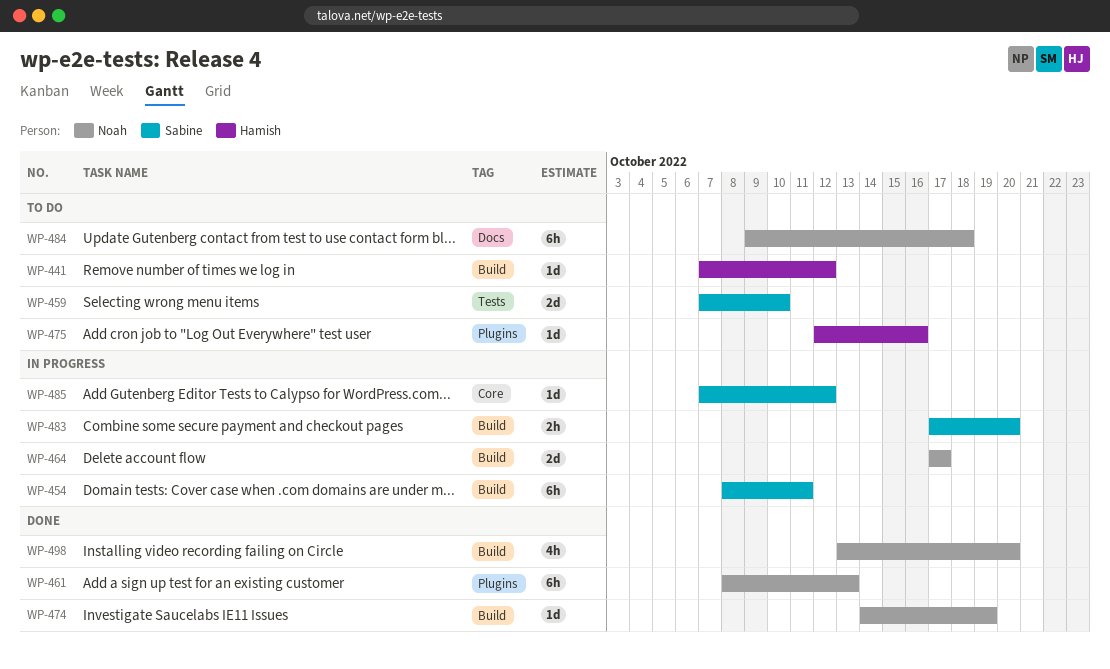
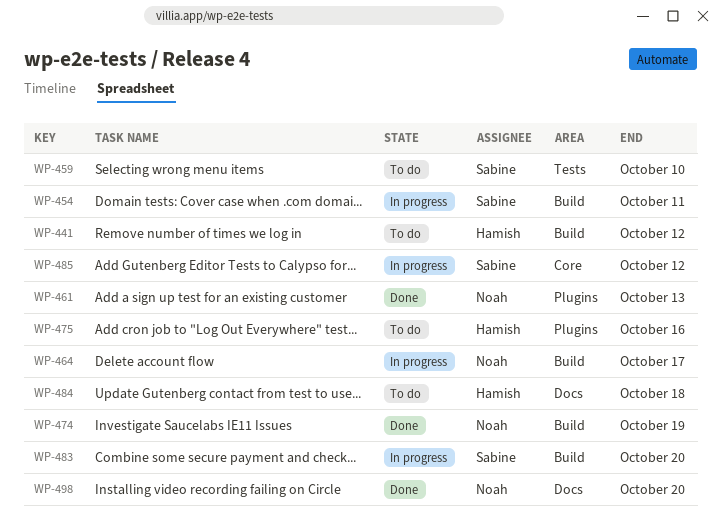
WP-484, owner: Noah -> Hamish
WP-498, label: Build -> Docs

